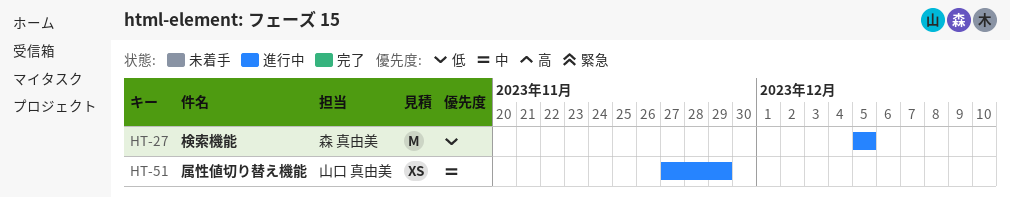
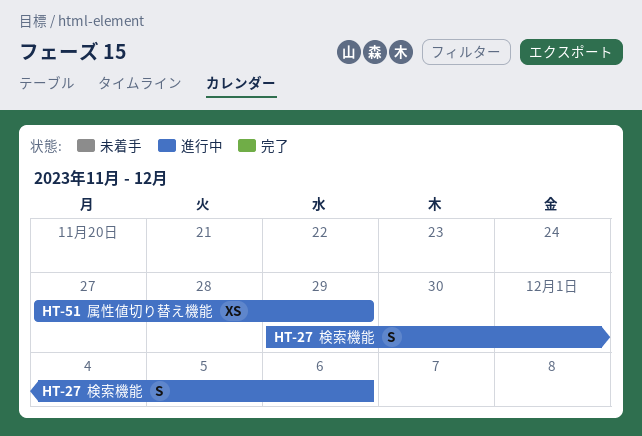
HT-27, estimate: M -> S
HT-27, start: Dec 5 -> Nov 29
HT-27, due: Dec 5 -> Dec 6

